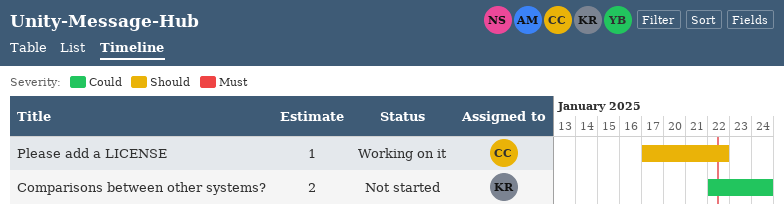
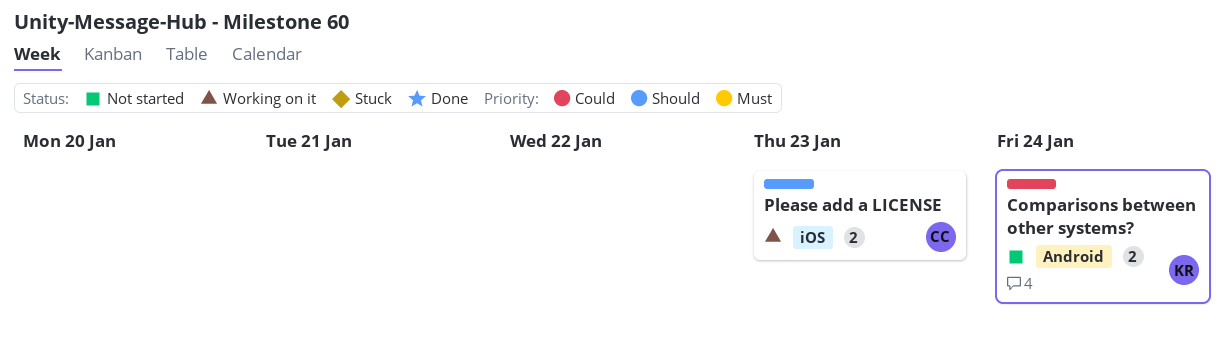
Please add a LICENSE, estimate: 1 -> 2
Please add a LICENSE, due: Jan 22 -> Jan 23

